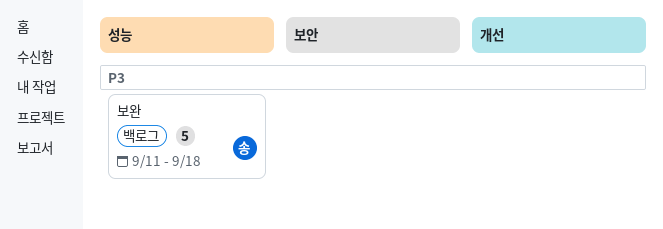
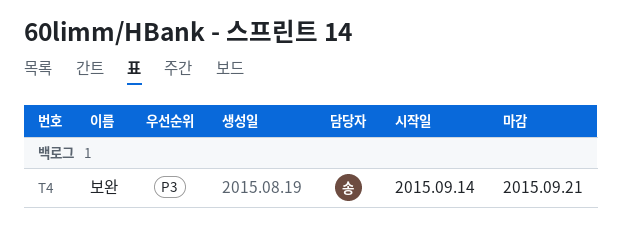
보완, start: Sep 11 -> Sep 14
보완, due: Sep 18 -> Sep 21

